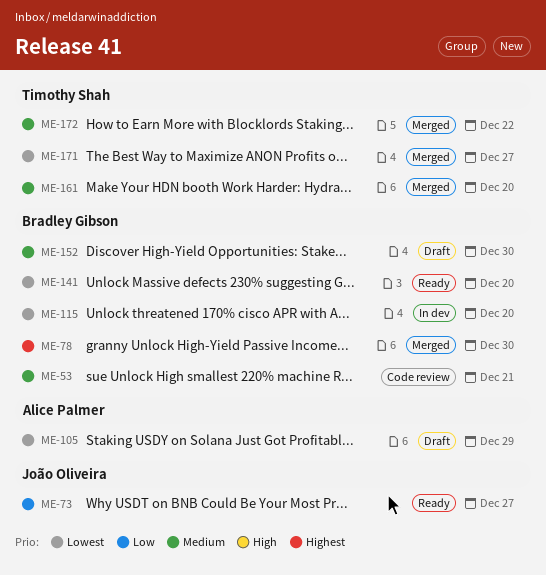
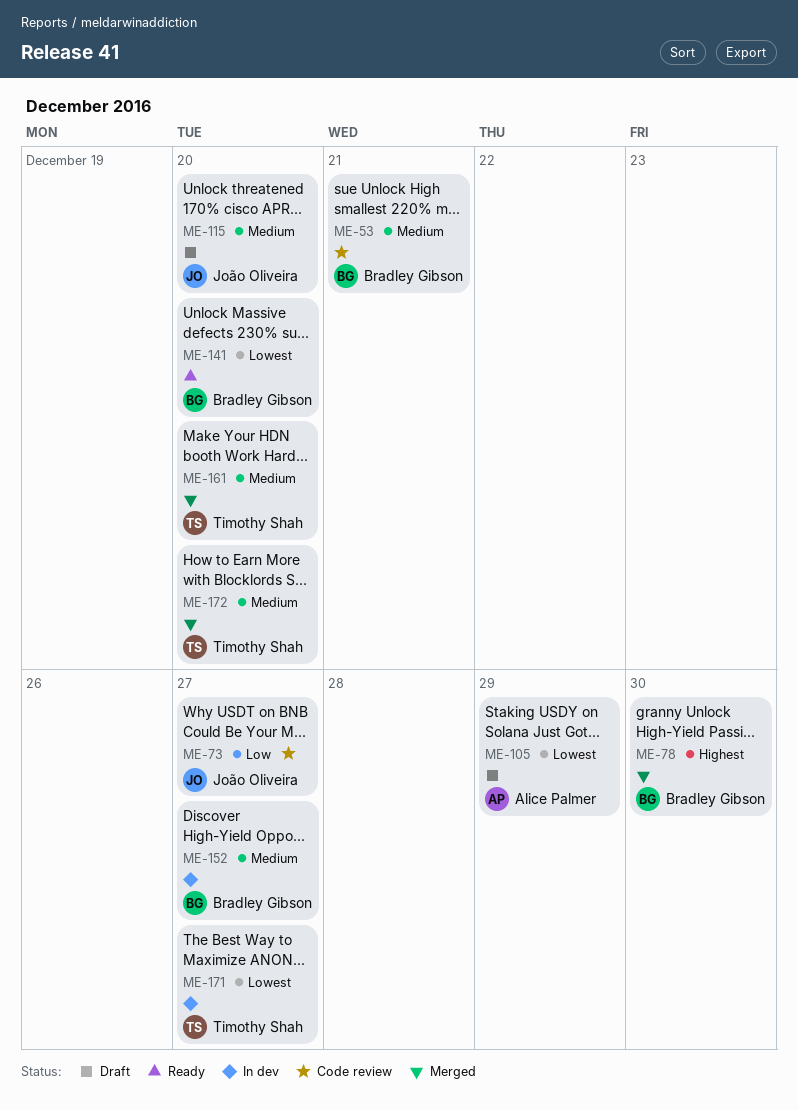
ME-73, status: Ready -> Code review
ME-115, status: In dev -> Draft
ME-115, owner: Bradley Gibson -> João Oliveira
ME-115, priority: Lowest -> Medium
ME-152, status: Draft -> In dev
ME-152, due: Dec 30 -> Dec 27
ME-171, status: Merged -> In dev
ME-172, due: Dec 22 -> Dec 20

